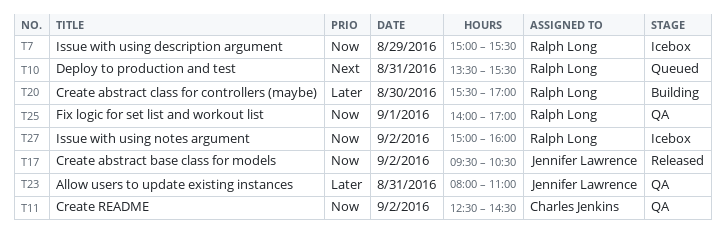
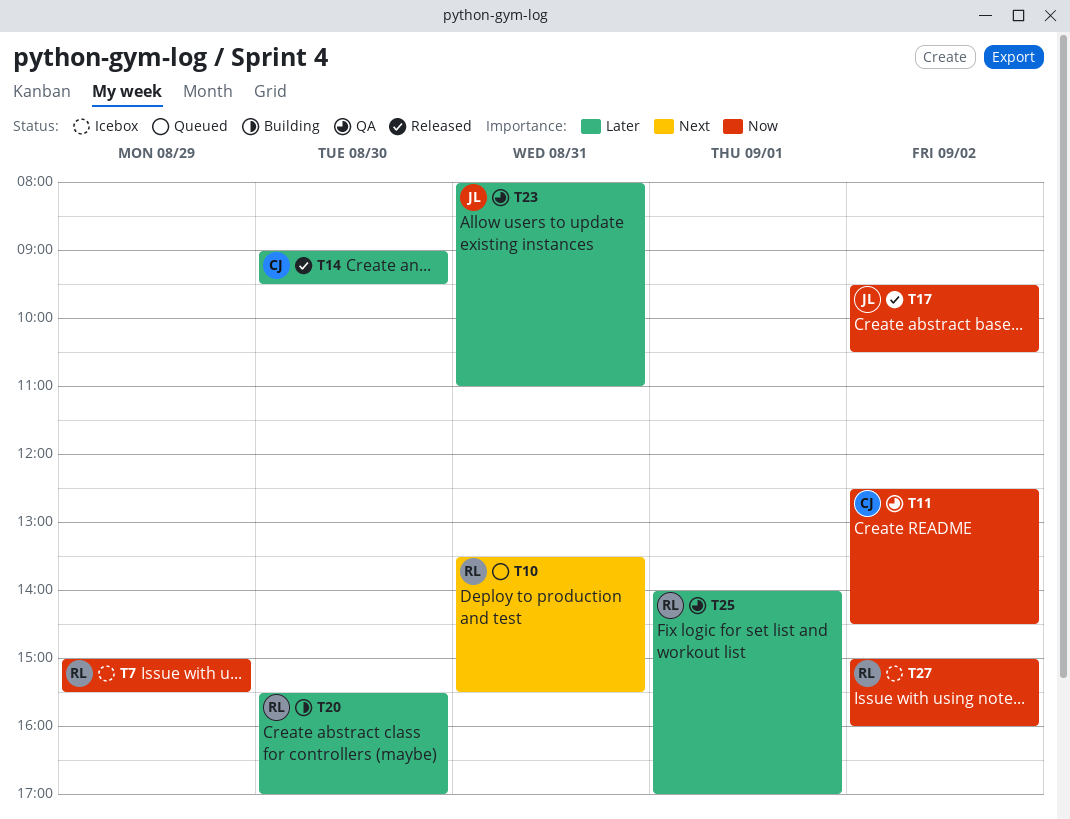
T14: none -> present
T25, priority: Now -> Later

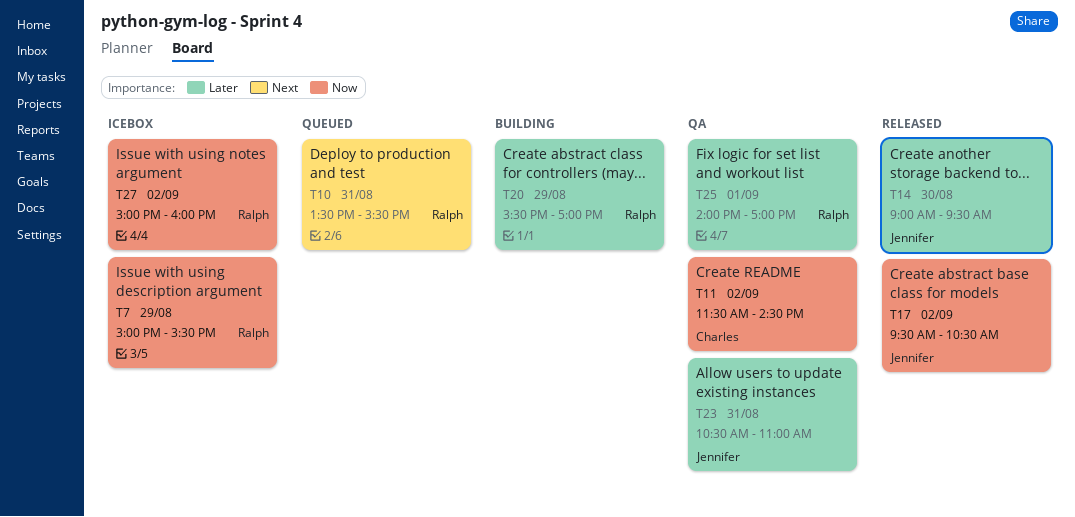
T11, begins: 12:30 -> 11:30
T14, owner: Charles -> Jennifer
T20, day: Aug 30 -> Aug 29
T23, begins: 08:00 -> 10:30

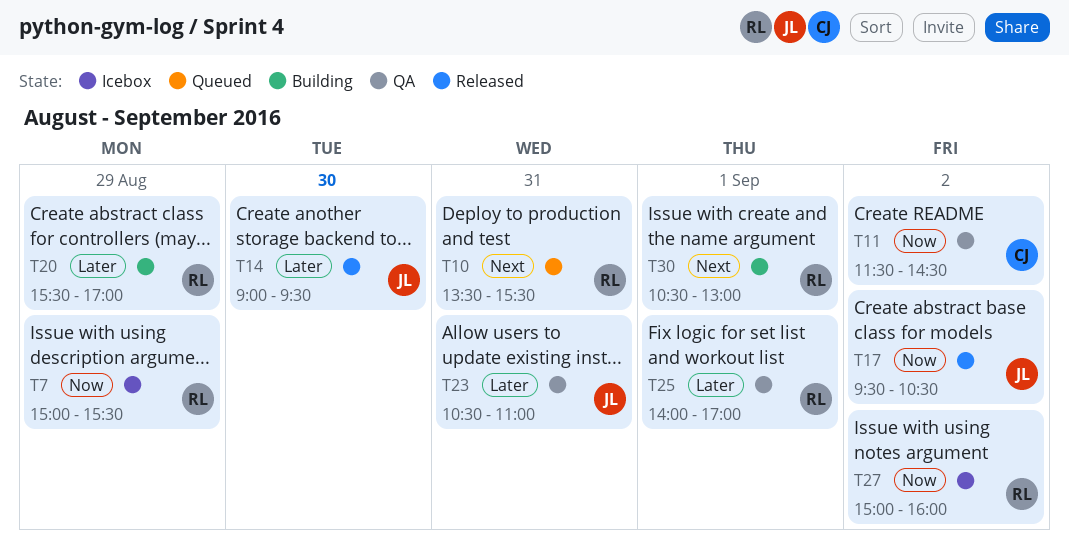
T30: none -> present

